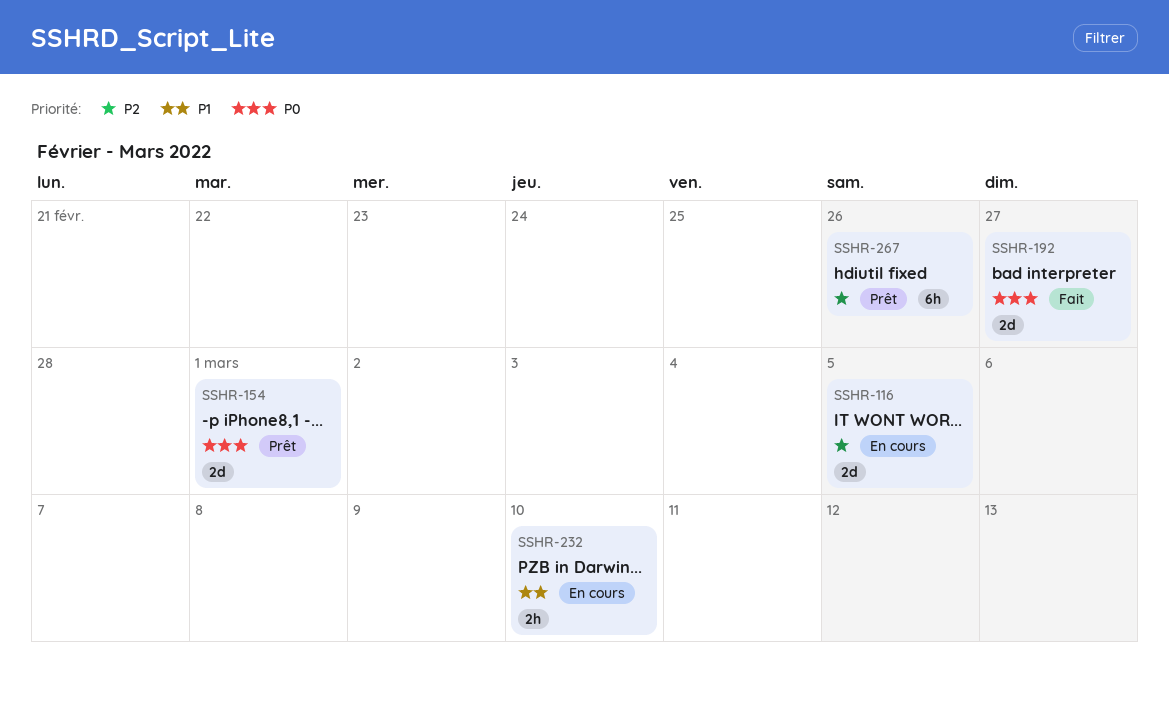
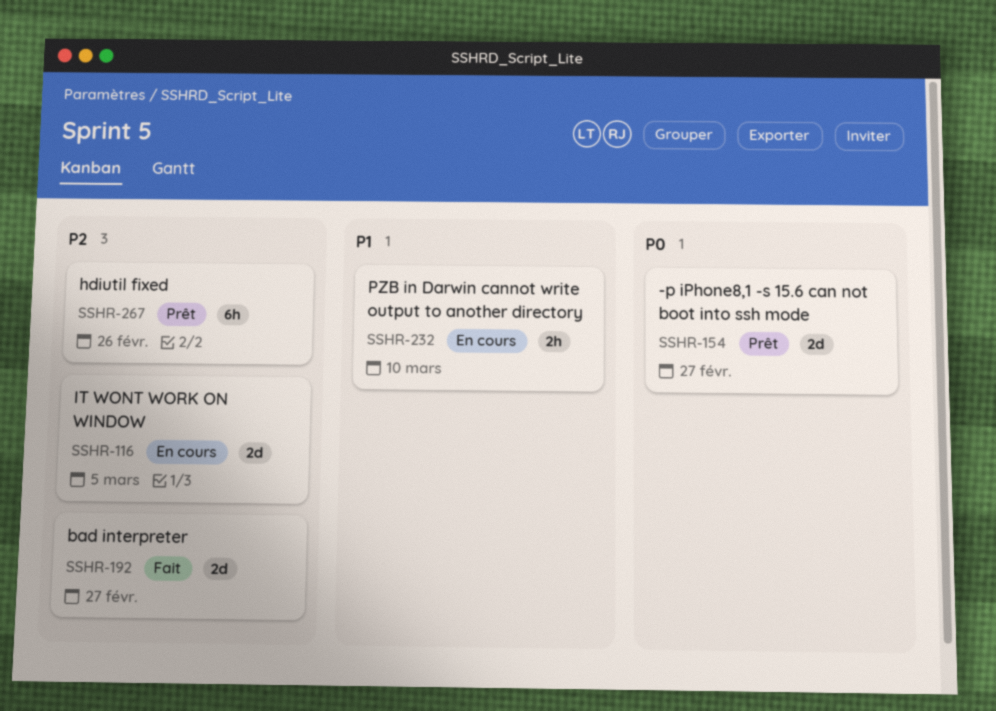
SSHR-154, due: Mar 1 -> Feb 27
SSHR-192, priority: P0 -> P2

